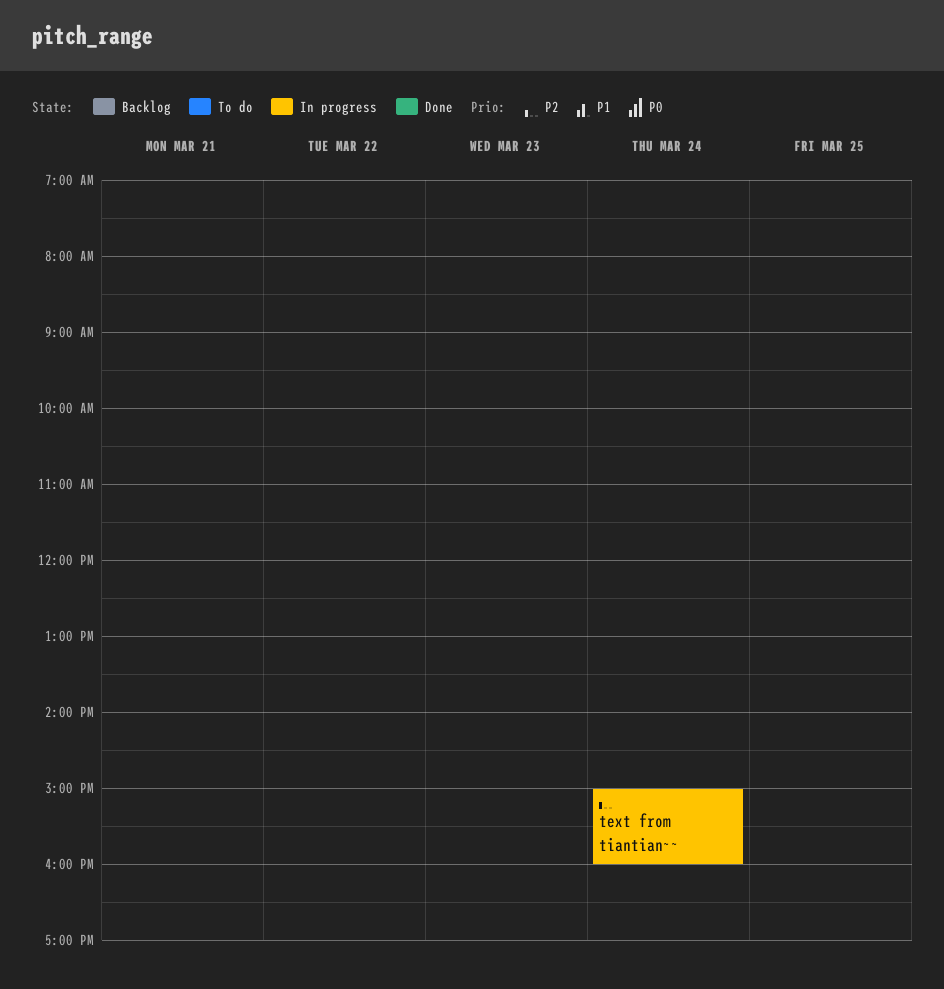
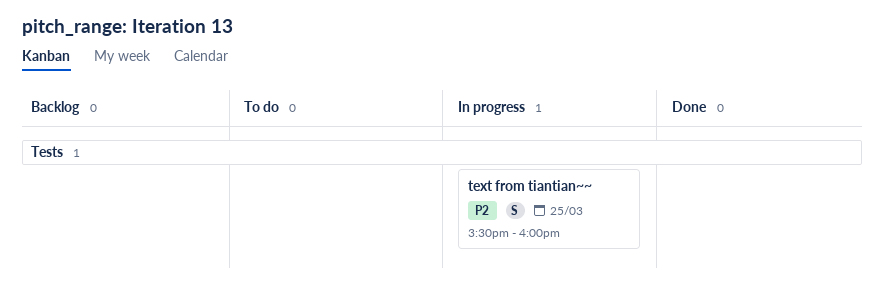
text from tiantian~~, day: Mar 24 -> Mar 25
text from tiantian~~, begins: 15:00 -> 15:30

